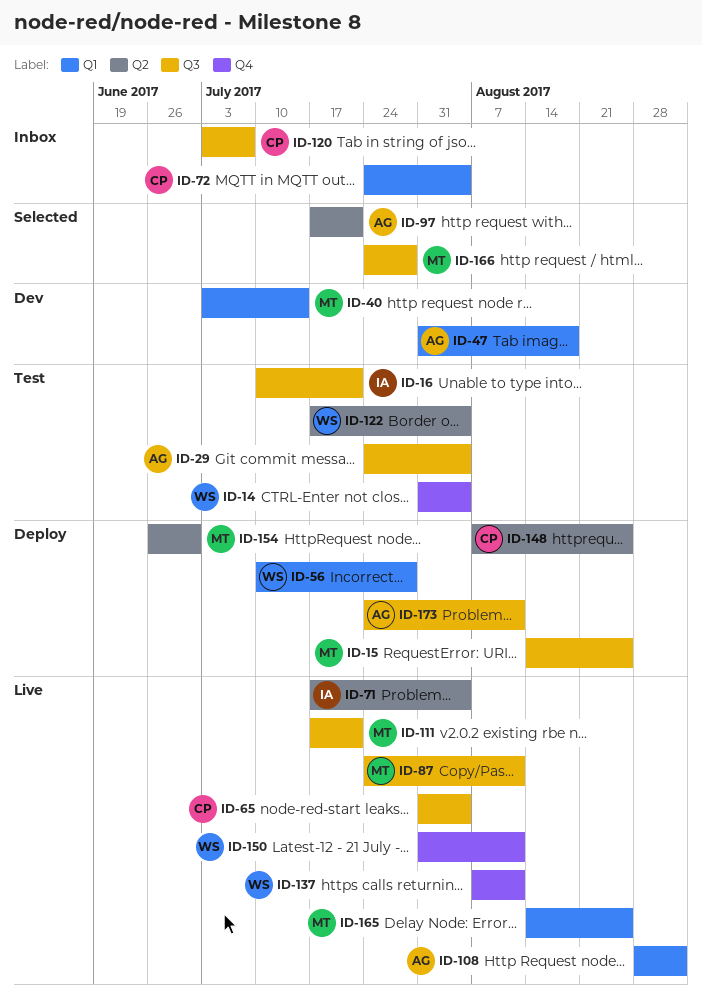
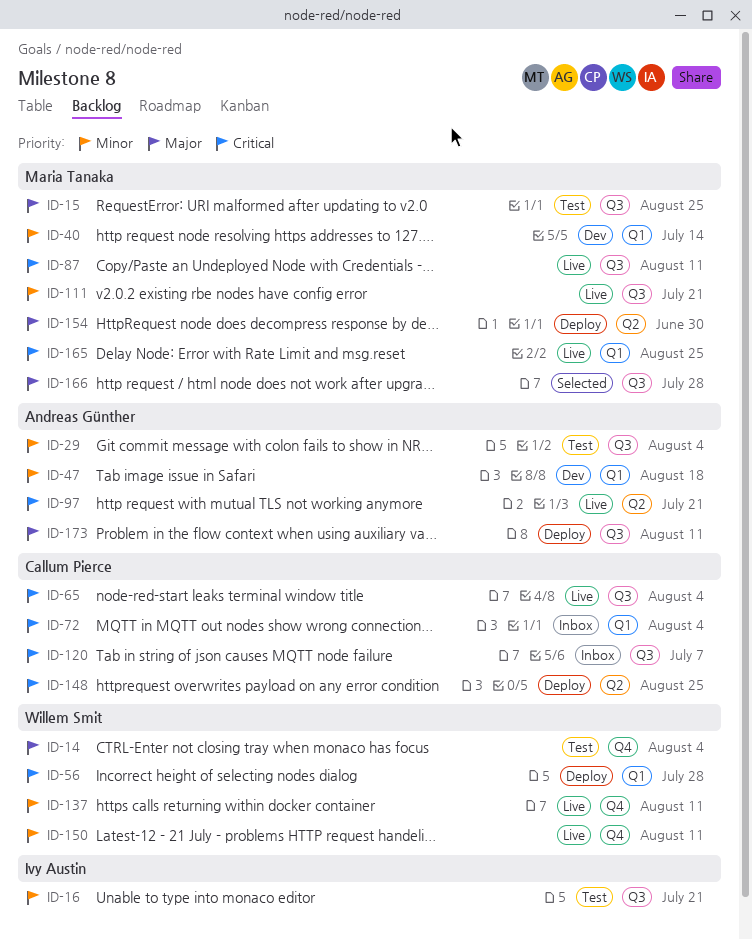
ID-15, status: Deploy -> Test
ID-71: present -> none
ID-97, status: Selected -> Live
ID-108: present -> none
ID-122: present -> none

